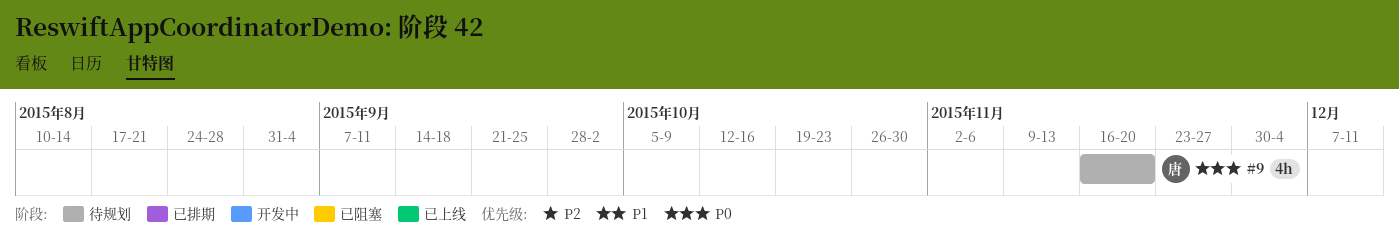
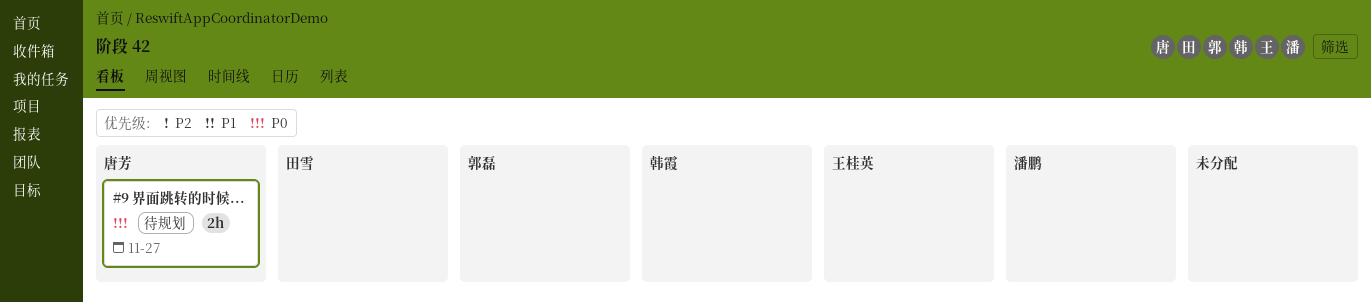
#9, estimate: 4h -> 2h
#9, due: Nov 20 -> Nov 27

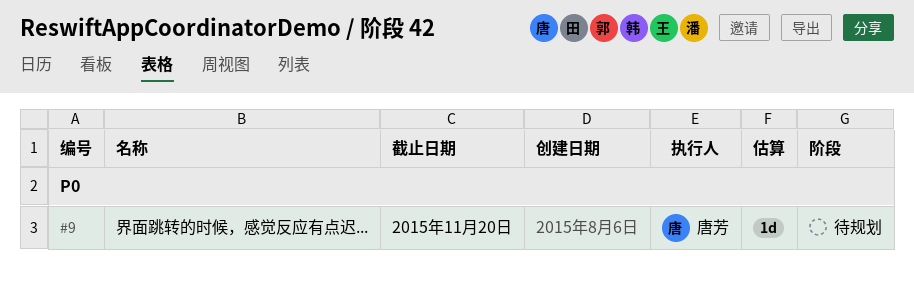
#9, estimate: 2h -> 1d
#9, due: Nov 27 -> Nov 20

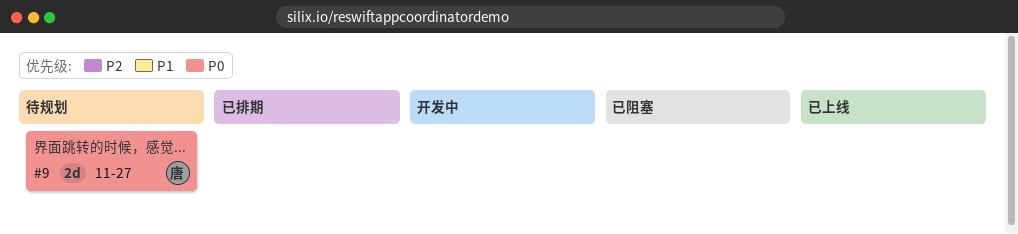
#9, estimate: 1d -> 2d
#9, due: Nov 20 -> Nov 27

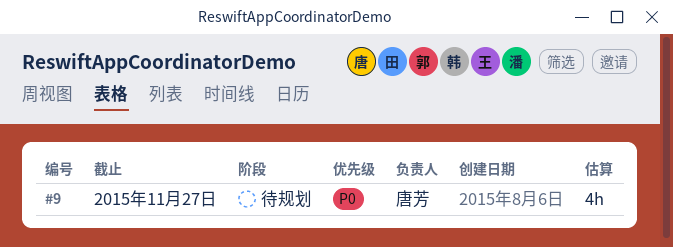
#9, estimate: 2d -> 4h

